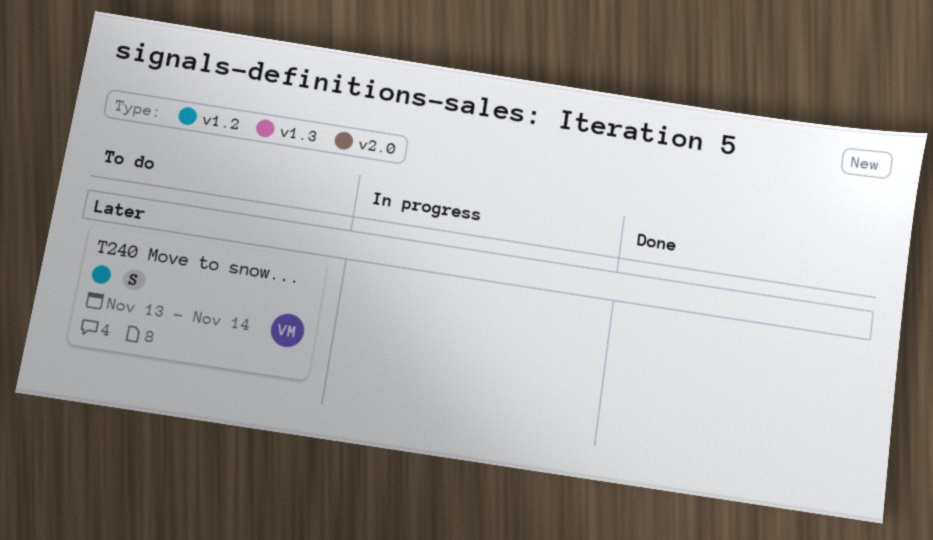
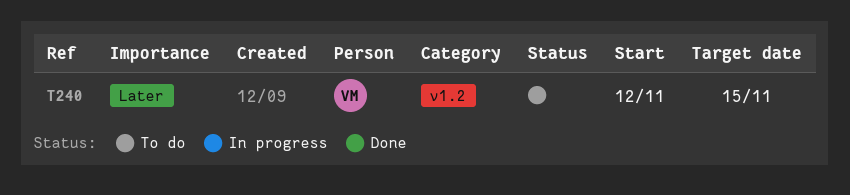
T240, start: Nov 13 -> Nov 12
T240, due: Nov 14 -> Nov 15

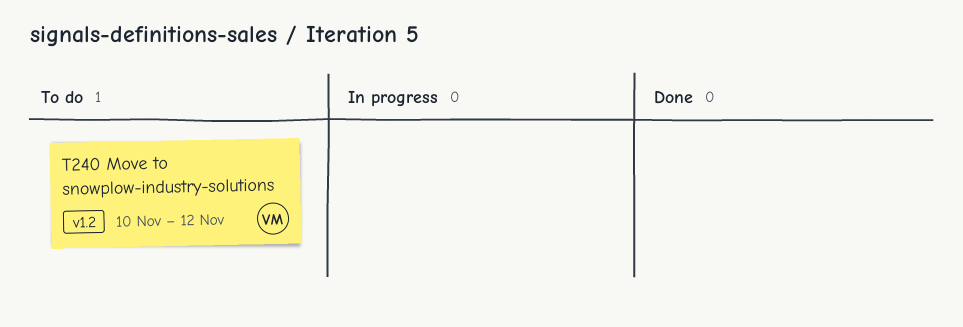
T240, start: Nov 12 -> Nov 10
T240, due: Nov 15 -> Nov 12

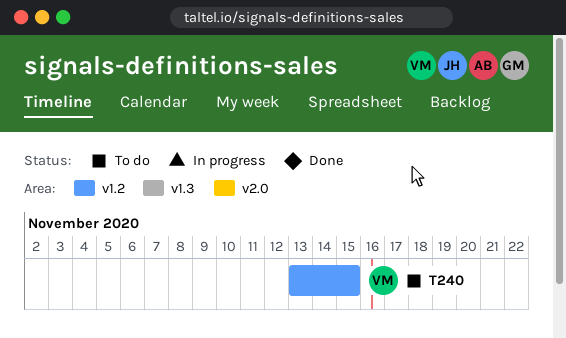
T240, start: Nov 10 -> Nov 13
T240, due: Nov 12 -> Nov 15

